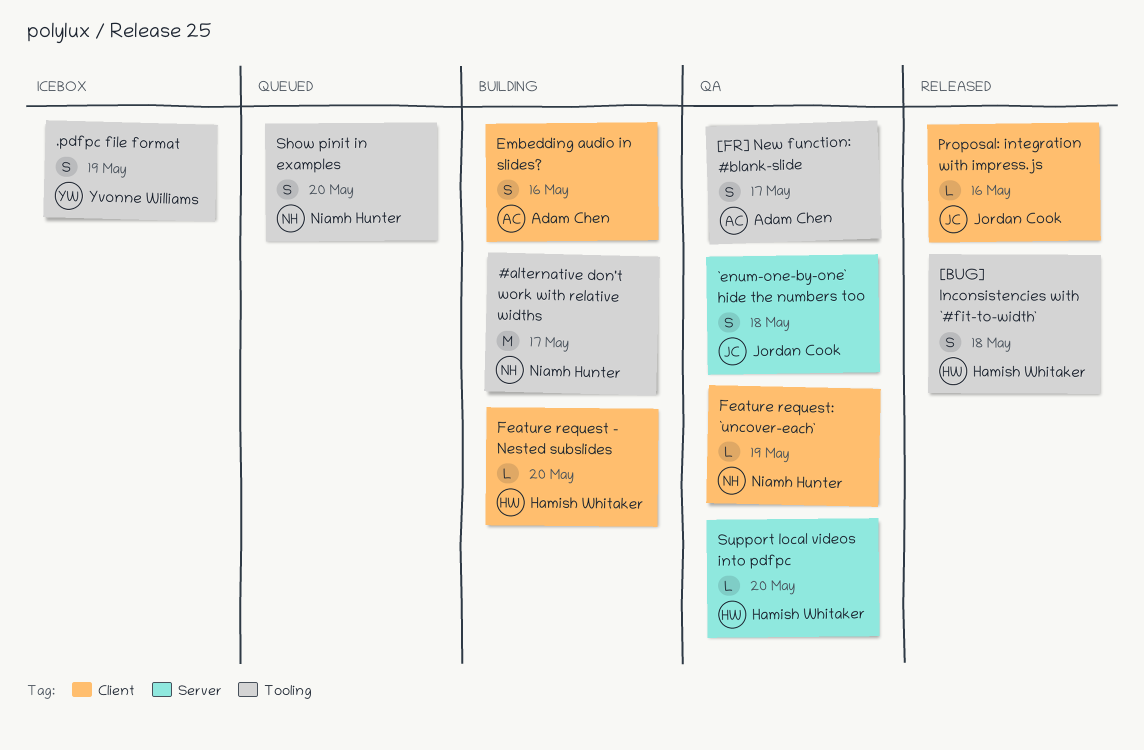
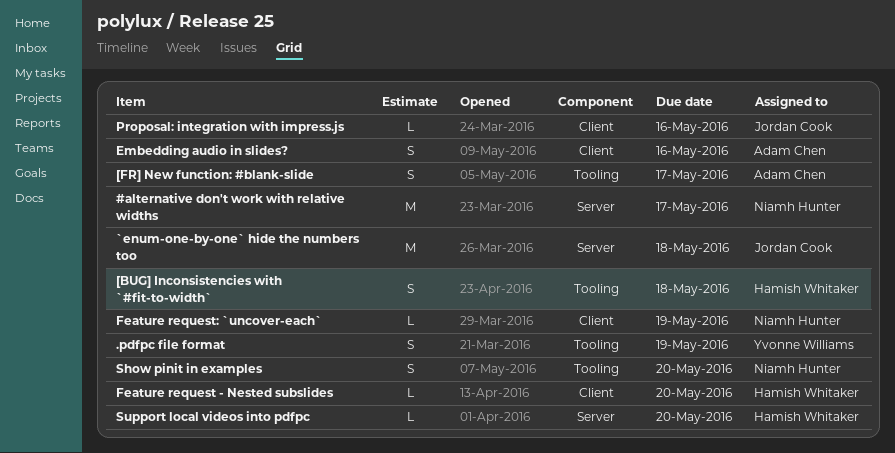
#alternative don't work with relative widths, label: Tooling -> Server
`enum-one-by-one` hide the numbers too, estimate: S -> M

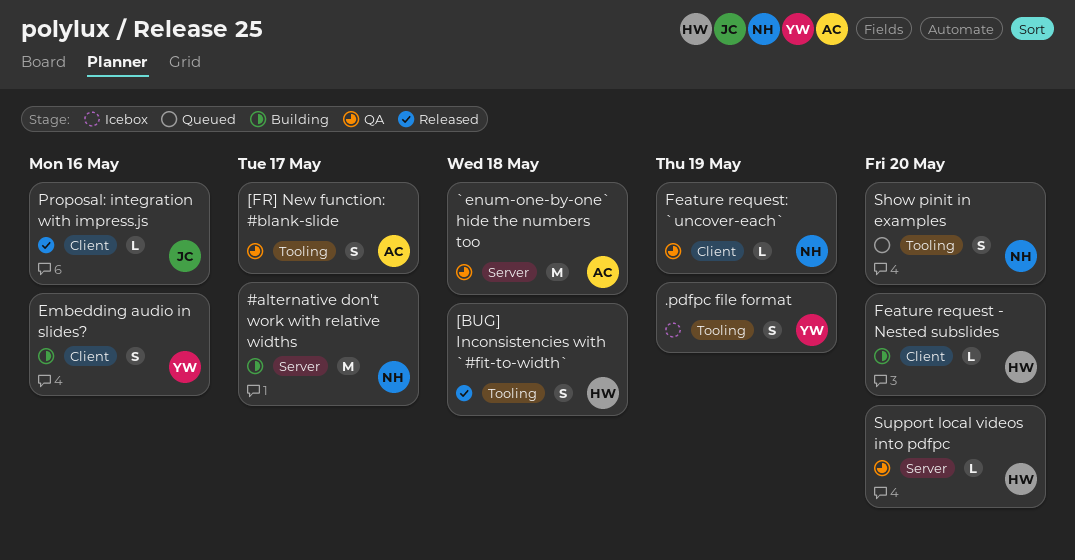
`enum-one-by-one` hide the numbers too, owner: Jordan Cook -> Adam Chen
Embedding audio in slides?, owner: Adam Chen -> Yvonne Williams

